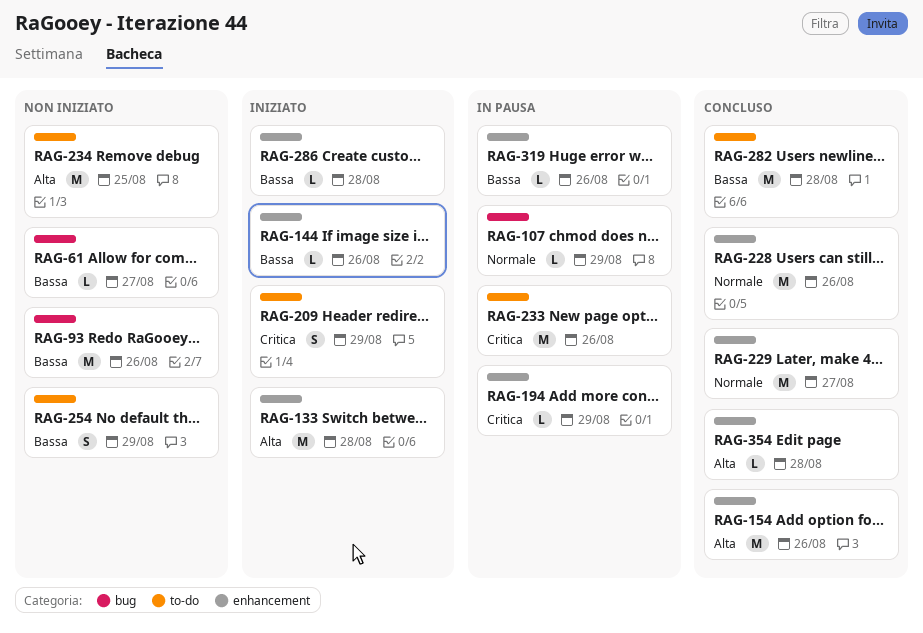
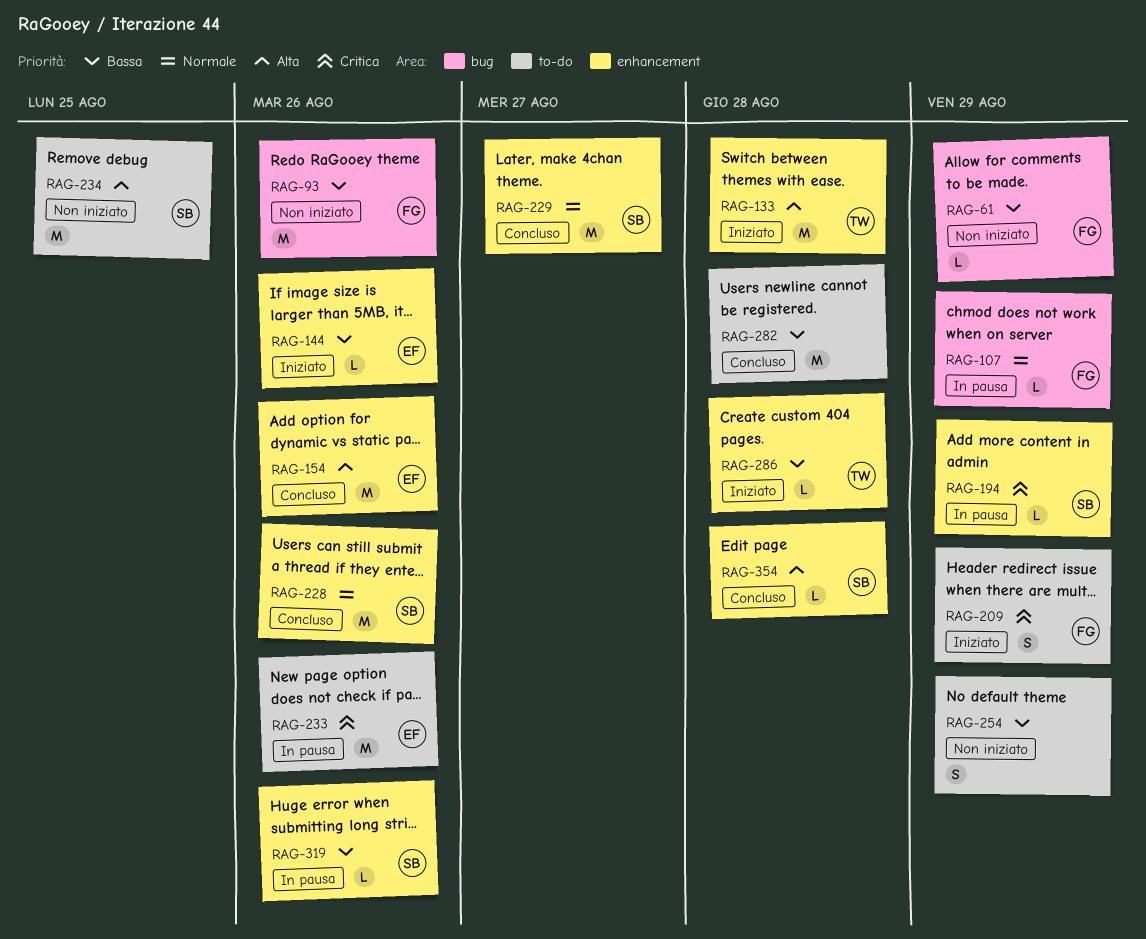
RAG-61, due: Aug 27 -> Aug 29

